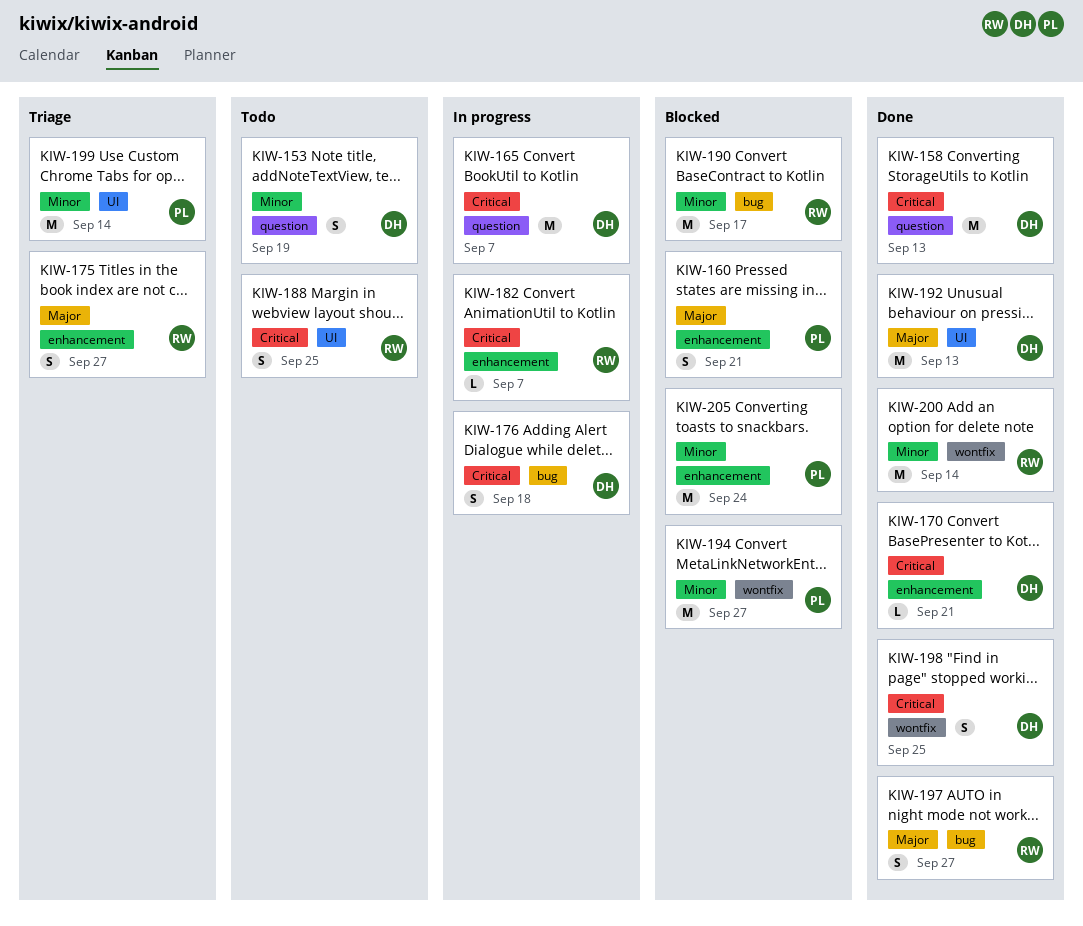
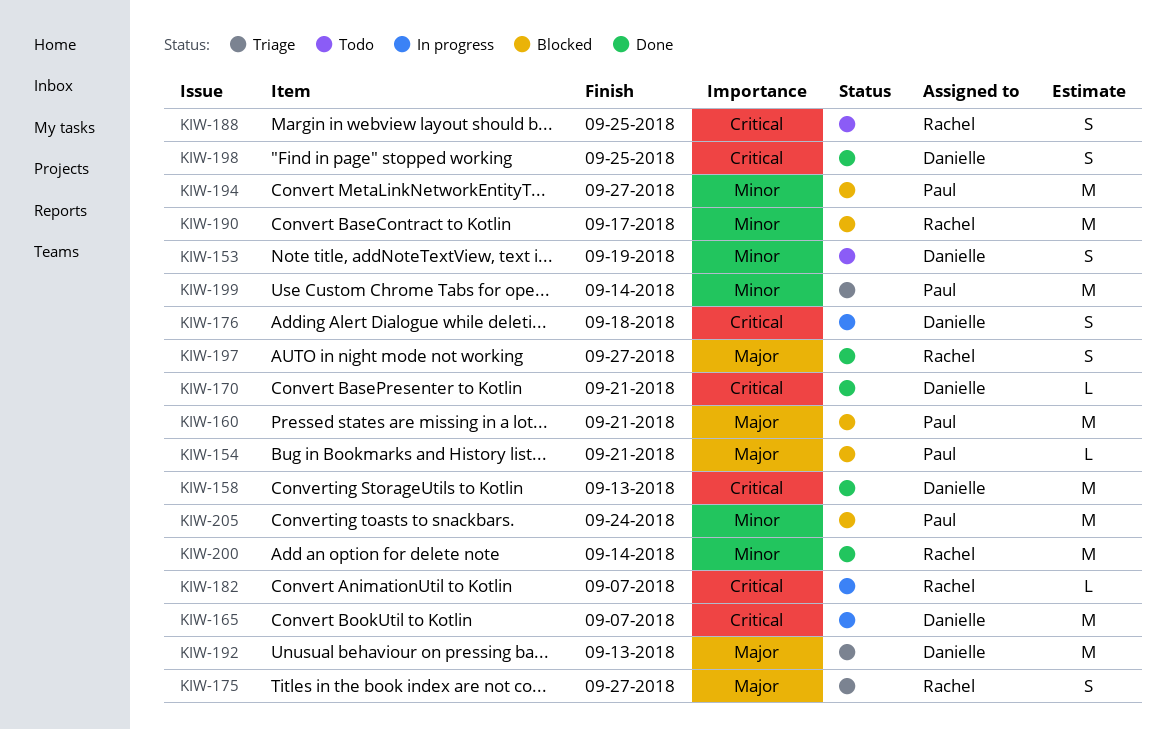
KIW-154: none -> present
KIW-160, estimate: S -> M
KIW-192, status: Done -> Triage

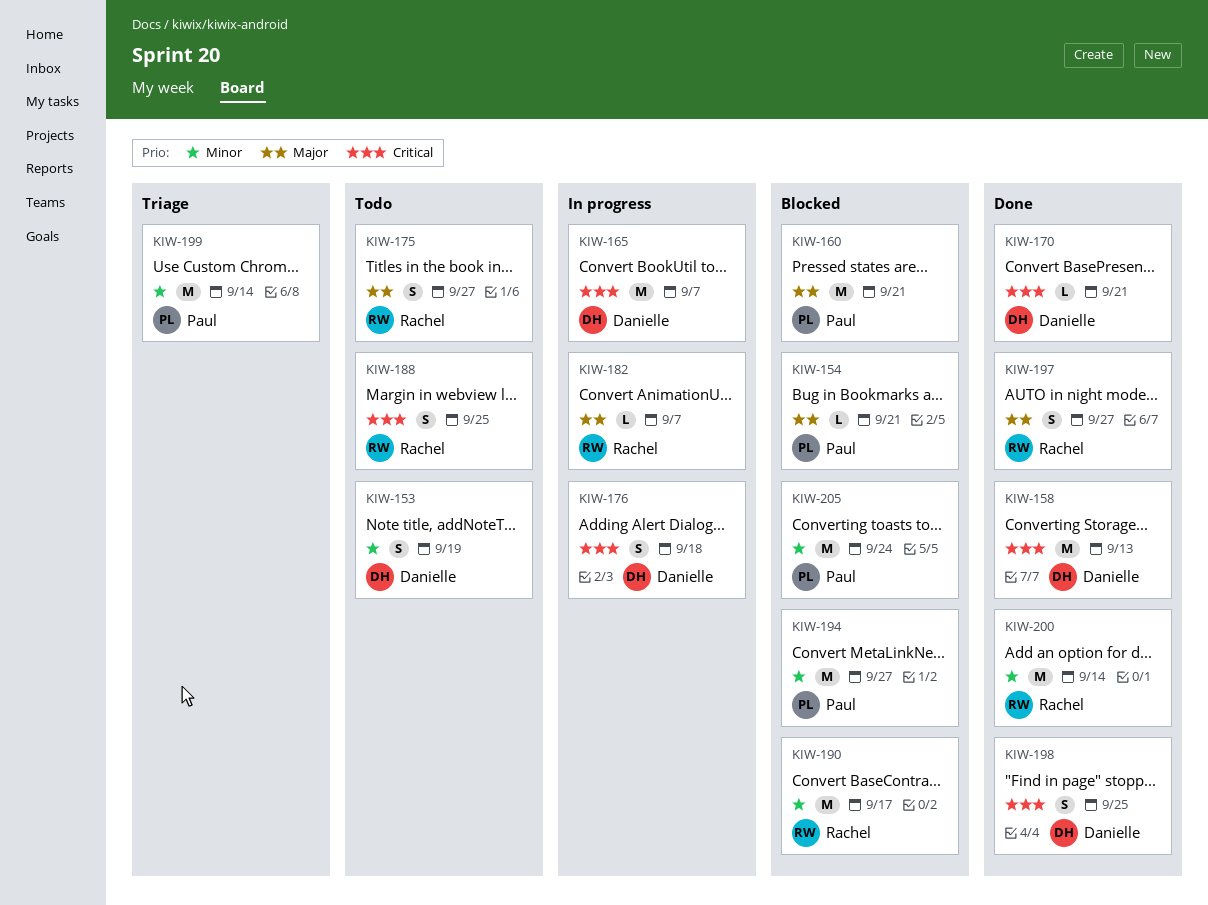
KIW-175, status: Triage -> Todo
KIW-182, priority: Critical -> Major
KIW-192: present -> none

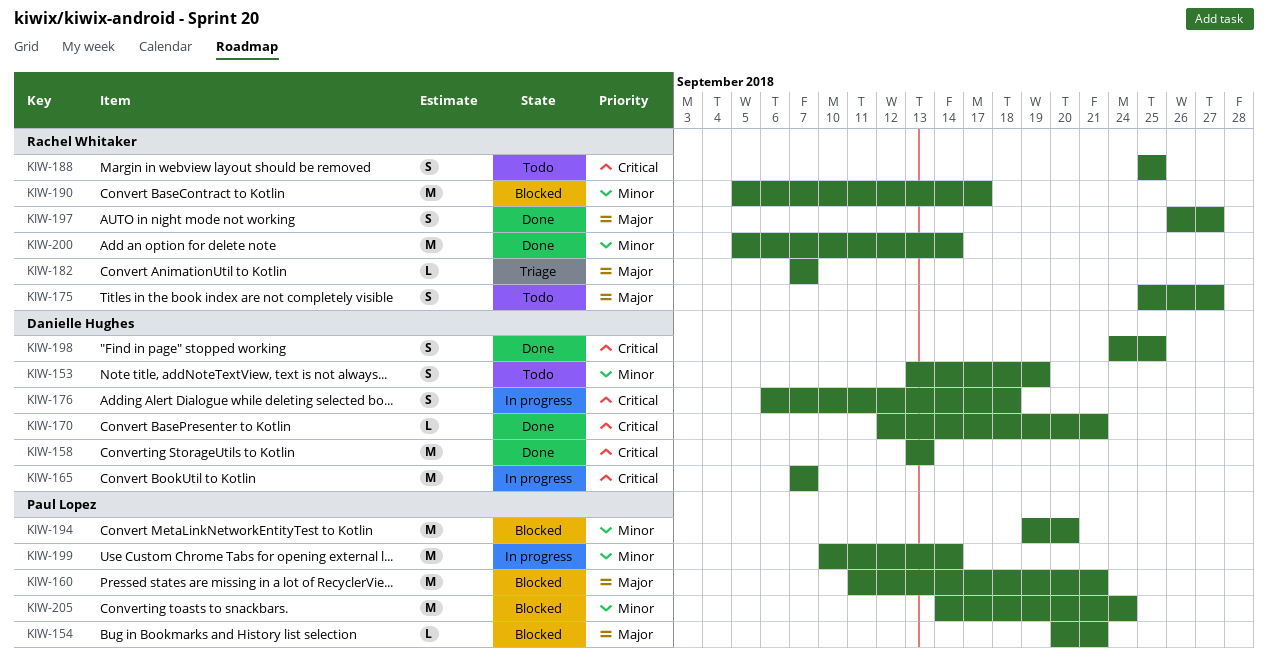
KIW-182, status: In progress -> Triage
KIW-194, due: Sep 27 -> Sep 20
KIW-199, status: Triage -> In progress

